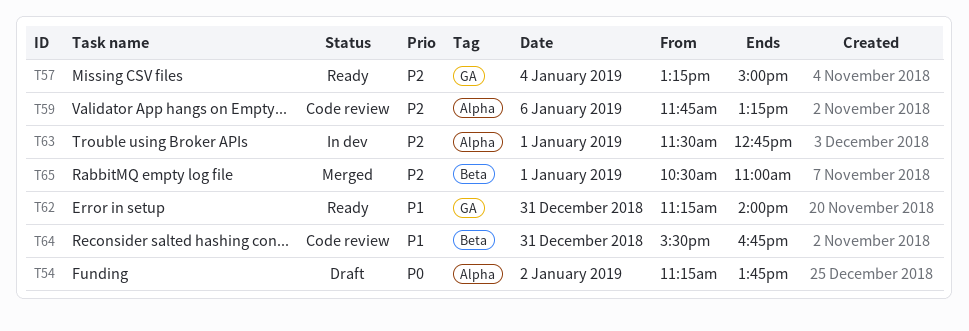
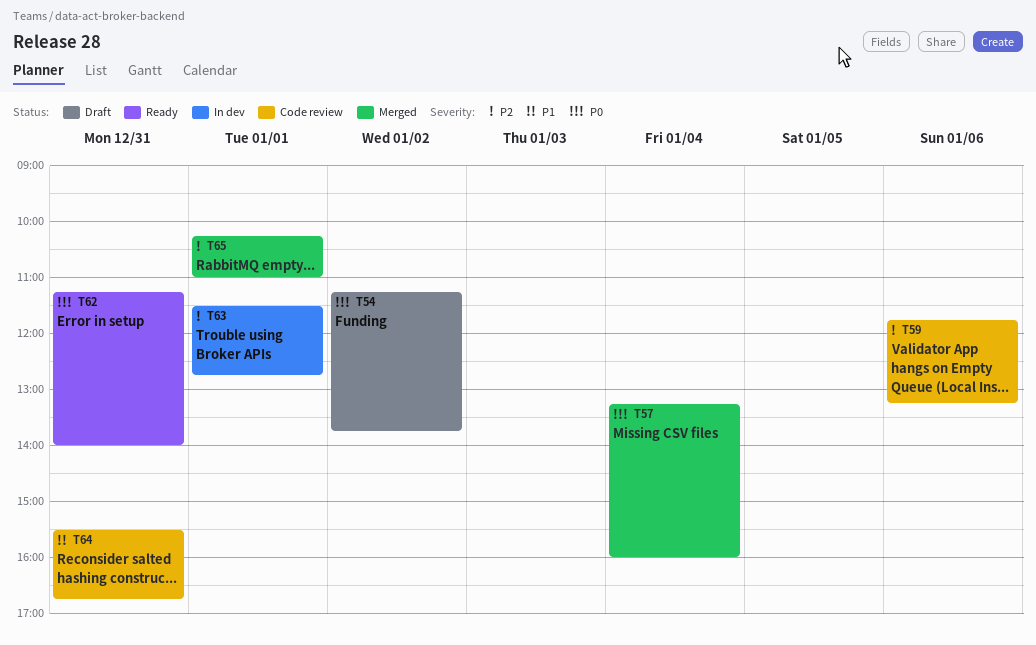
T57, status: Ready -> Merged
T57, priority: P2 -> P0
T57, ends: 15:00 -> 16:00
T62, priority: P1 -> P0
T65, begins: 10:30 -> 10:15

